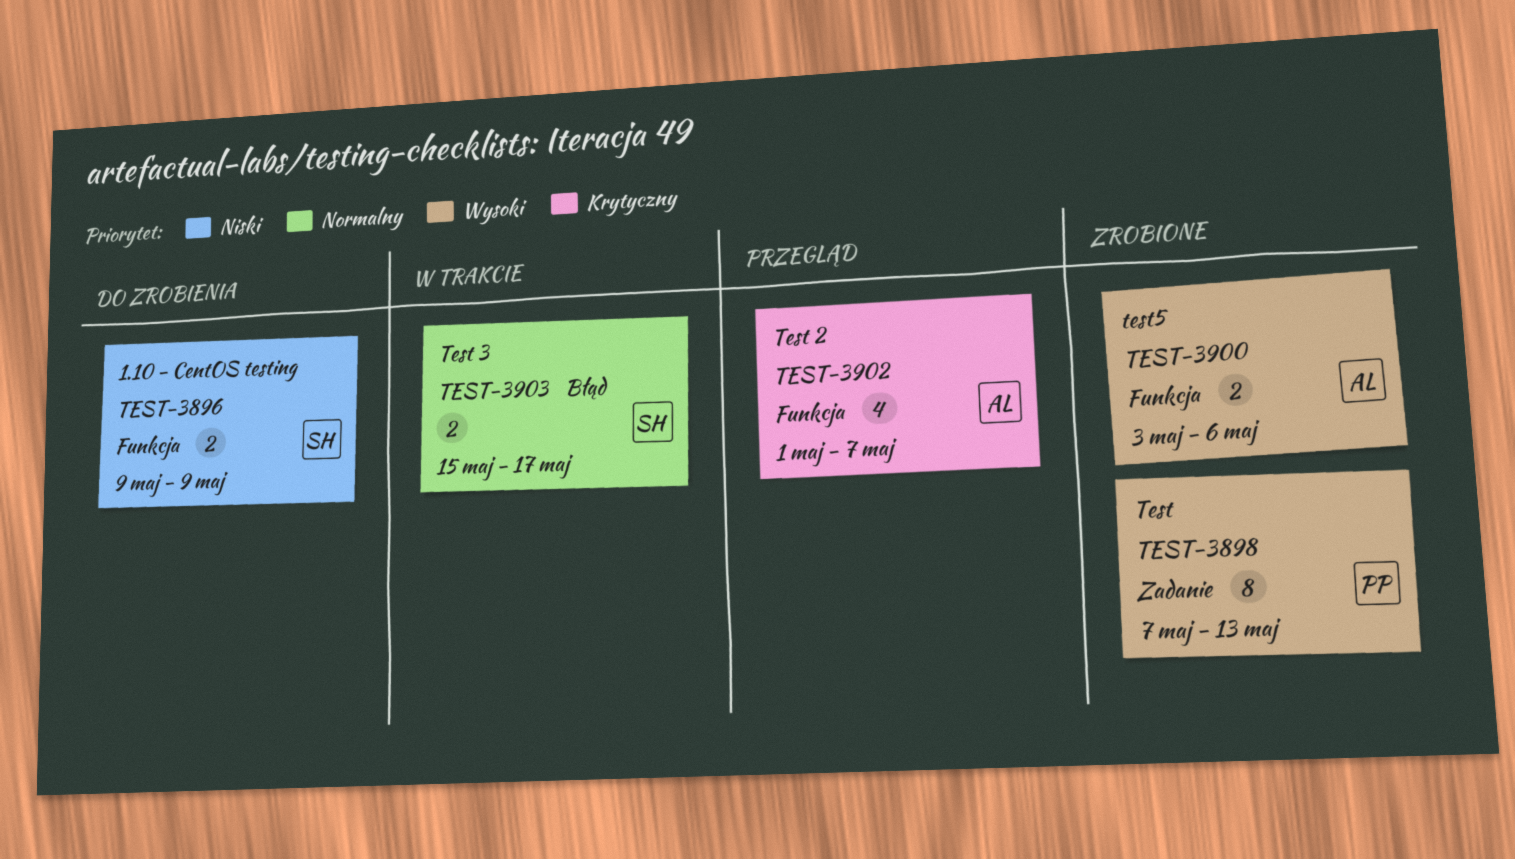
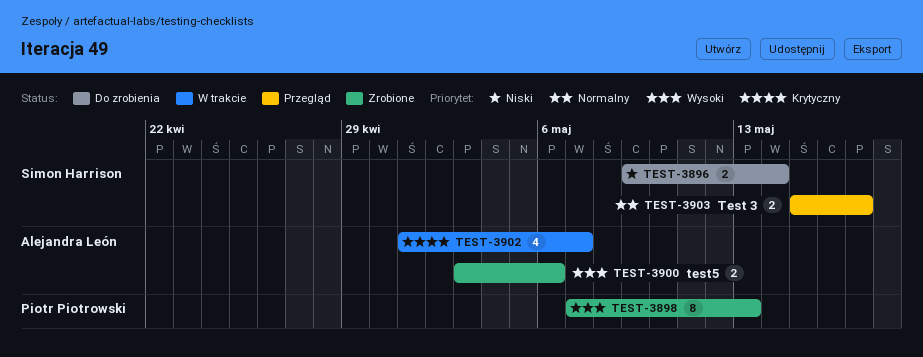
TEST-3896, due: May 9 -> May 14
TEST-3902, status: Przegląd -> W trakcie
TEST-3903, status: W trakcie -> Przegląd

